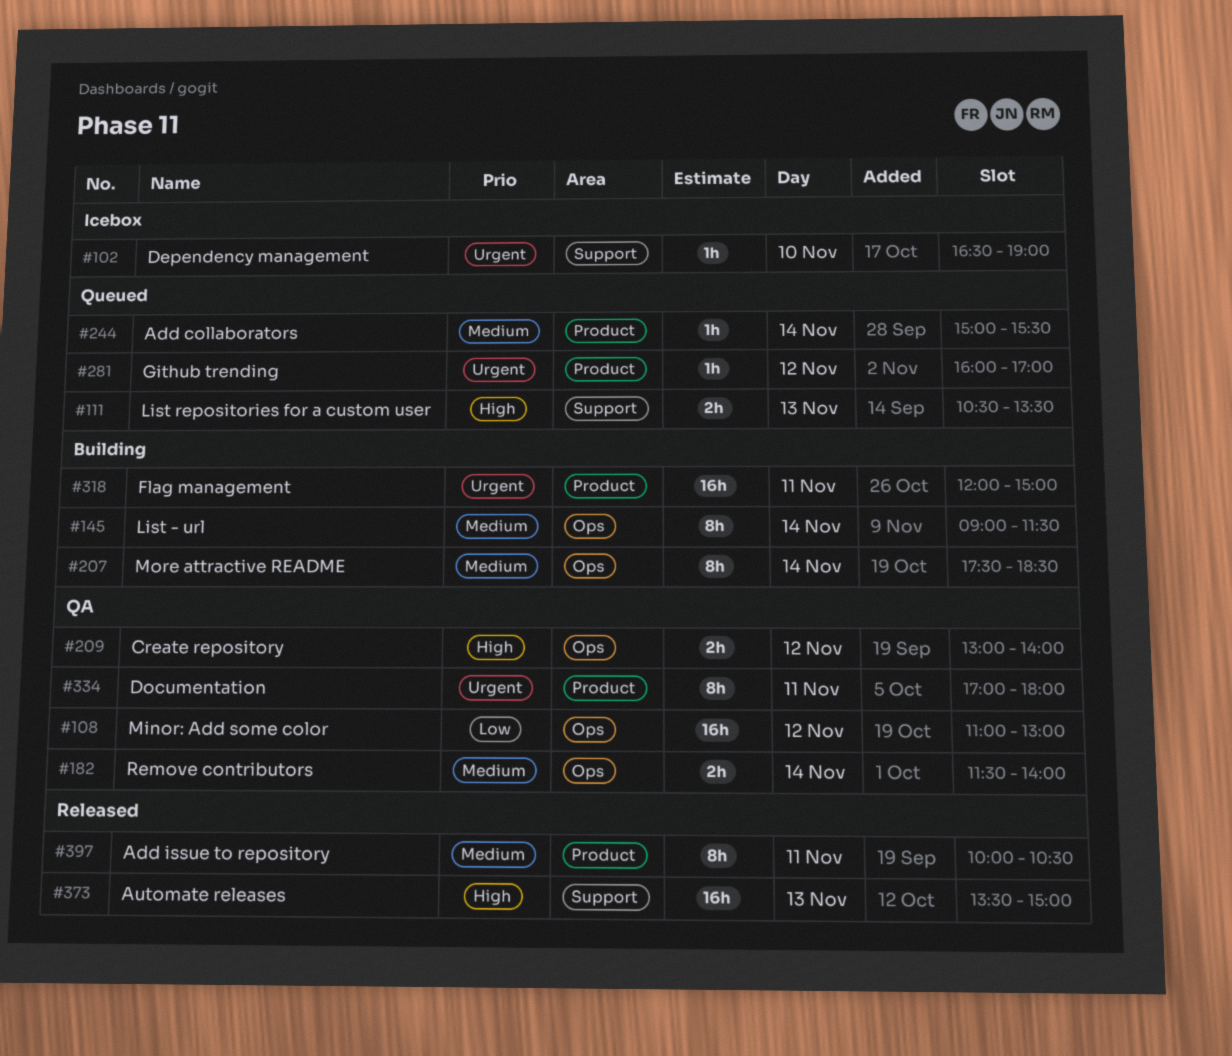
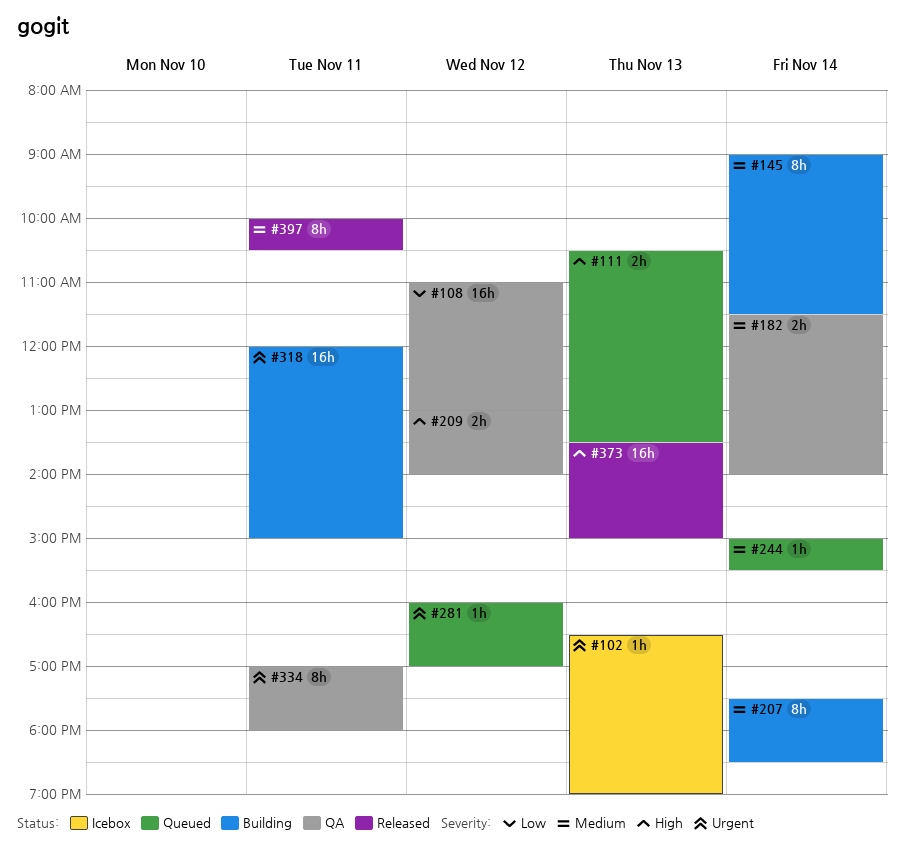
#102, day: Nov 10 -> Nov 13

